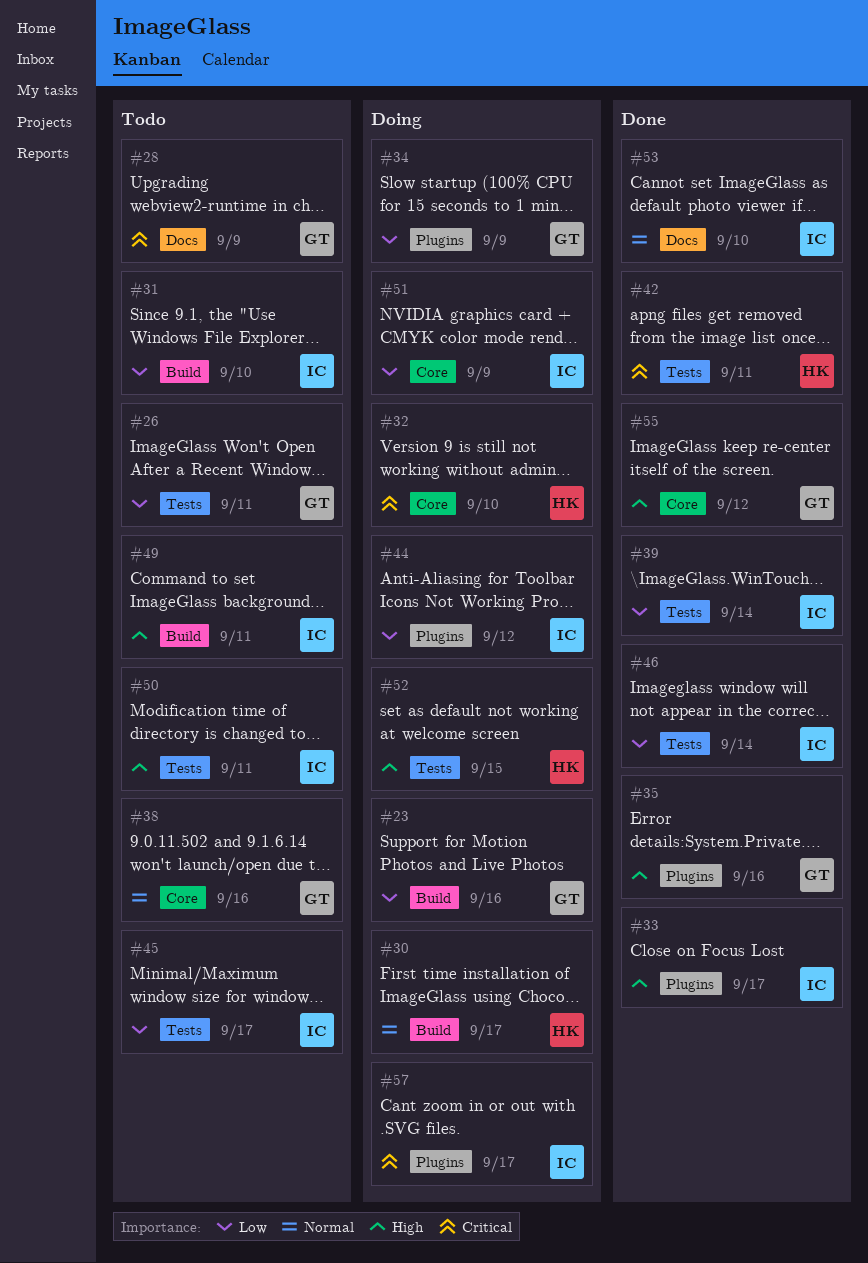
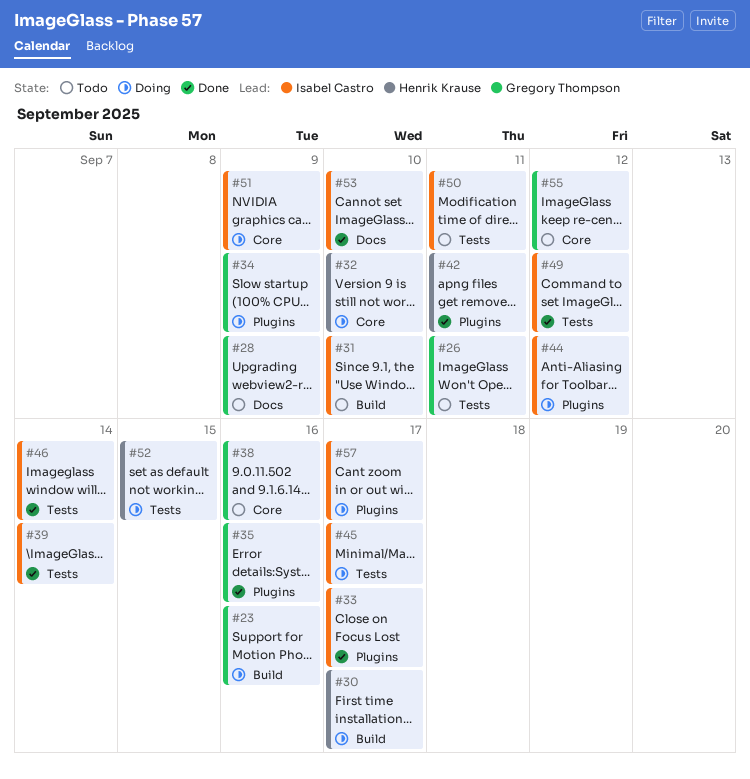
#42, label: Tests -> Plugins
#45, status: Todo -> Doing
#49, status: Todo -> Done
#49, label: Build -> Tests
#49, due: Sep 11 -> Sep 12
#55, status: Done -> Todo

